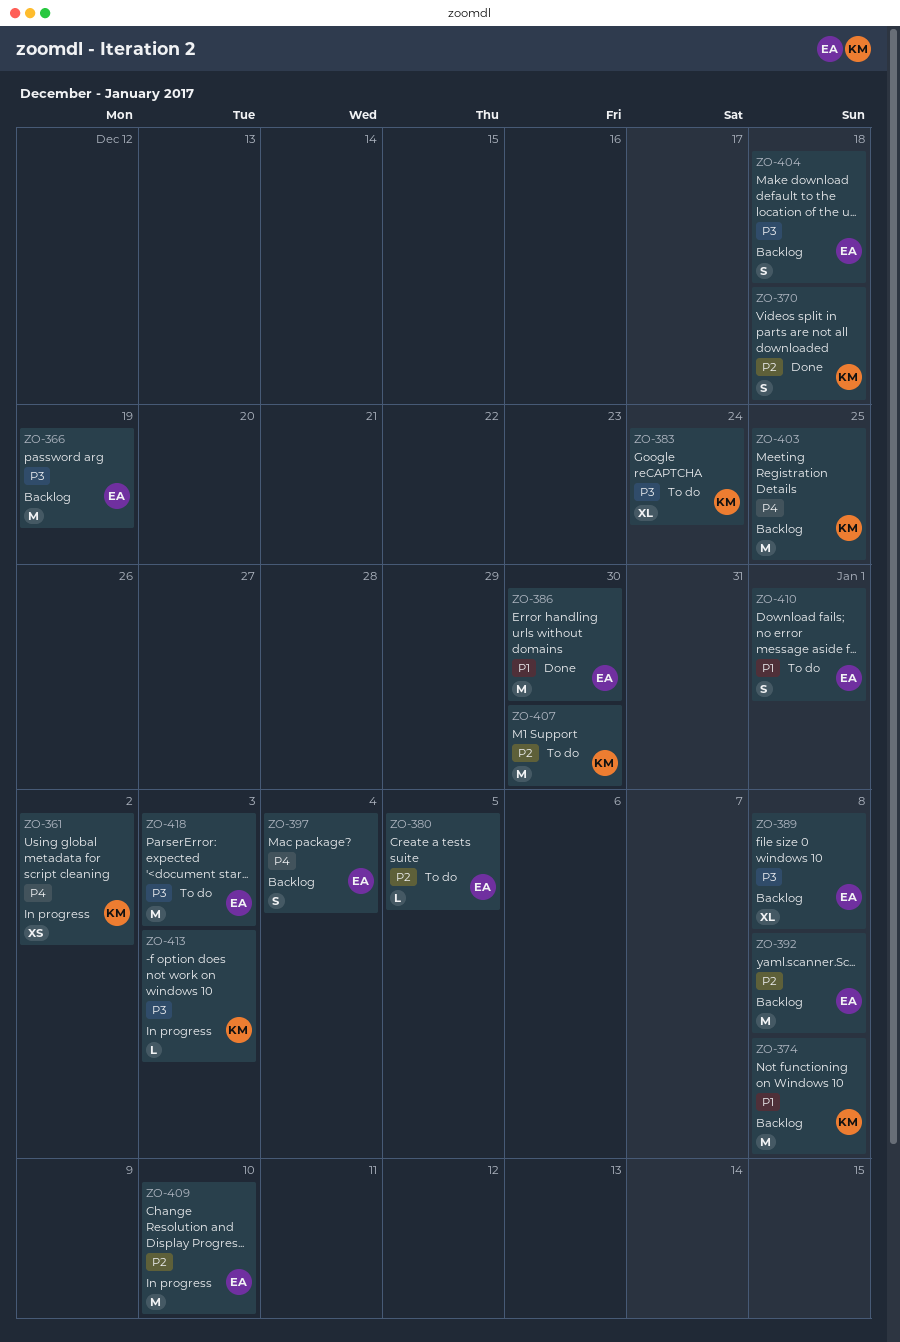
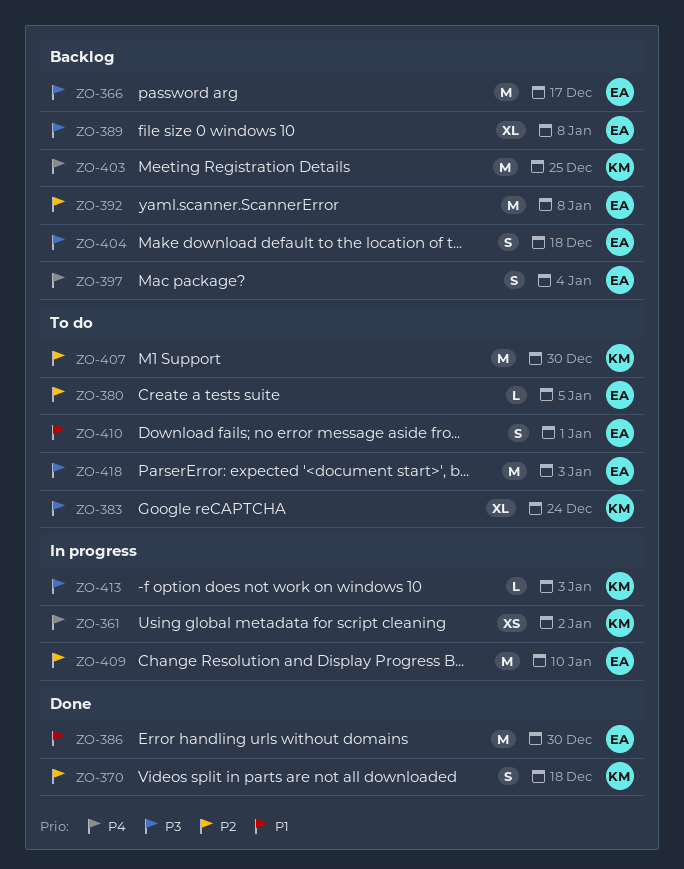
ZO-366, due: Dec 19 -> Dec 17
ZO-374: present -> none

